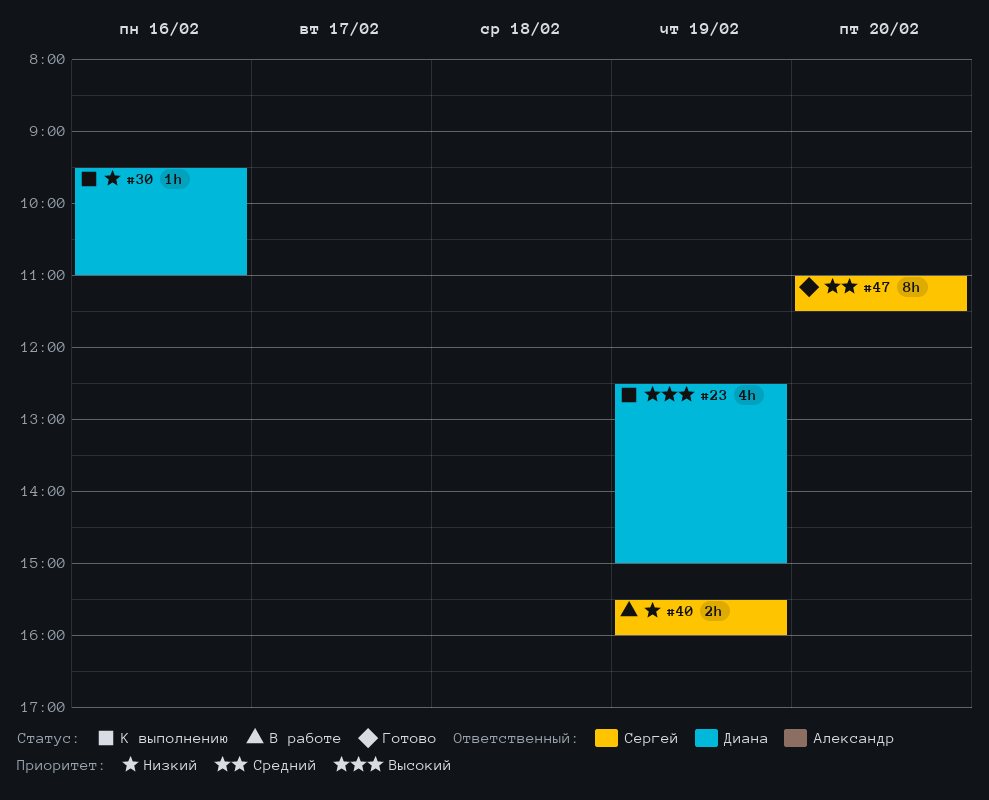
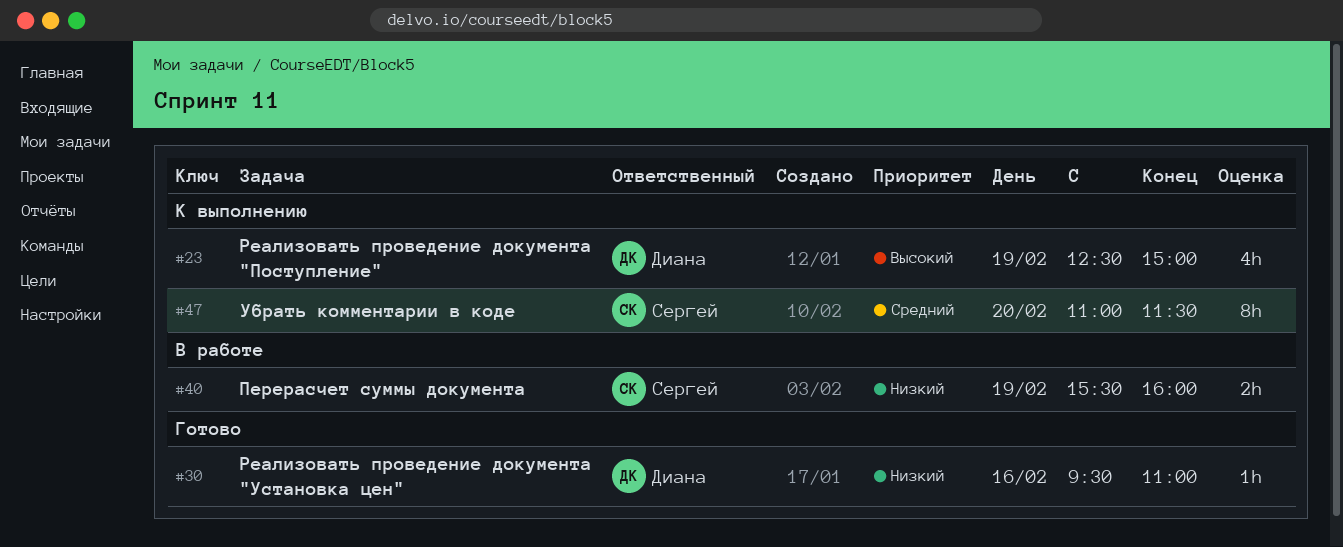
#30, status: К выполнению -> Готово
#47, status: Готово -> К выполнению

